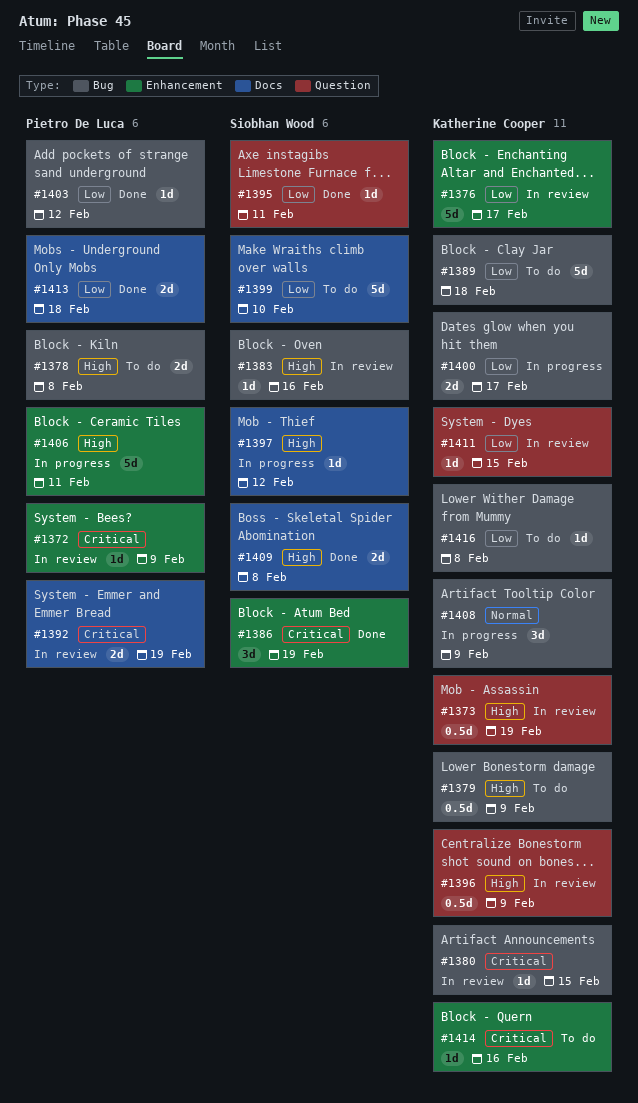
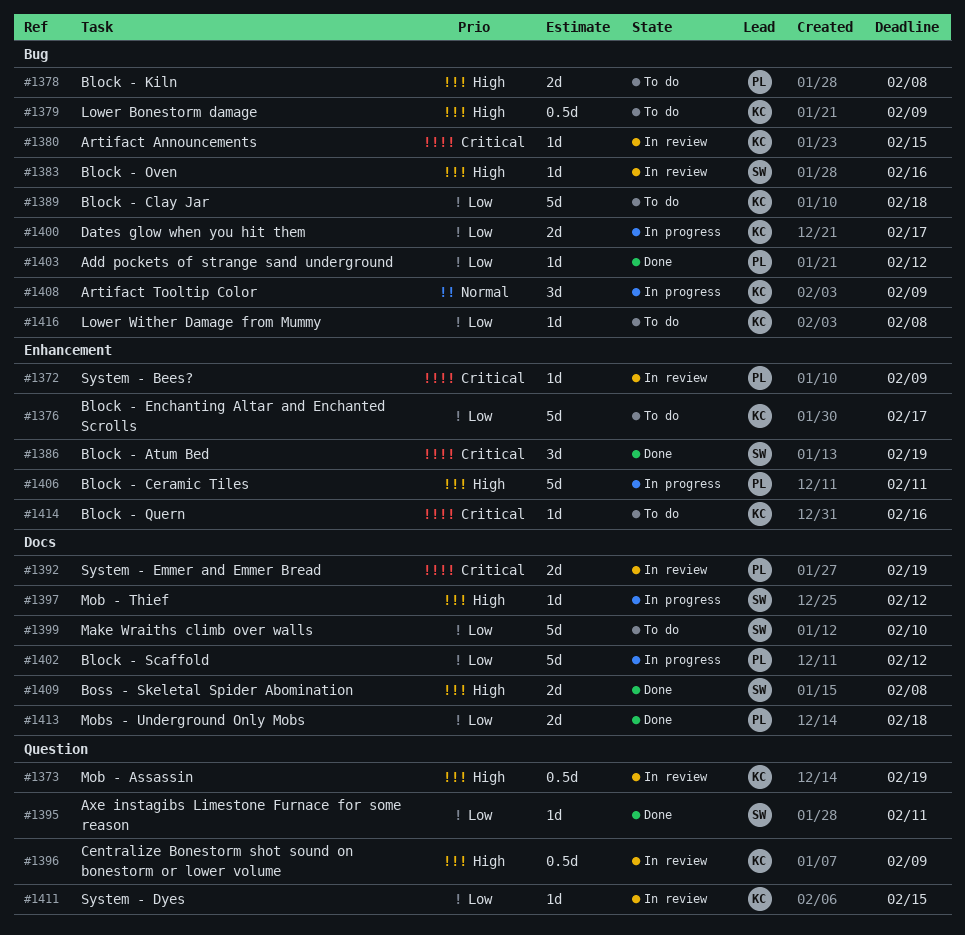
#1376, status: In review -> To do
#1402: none -> present

